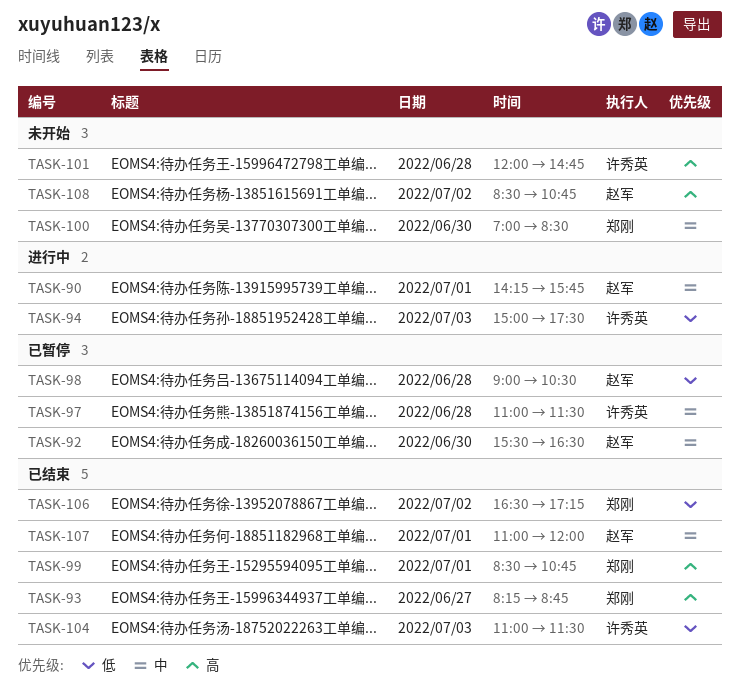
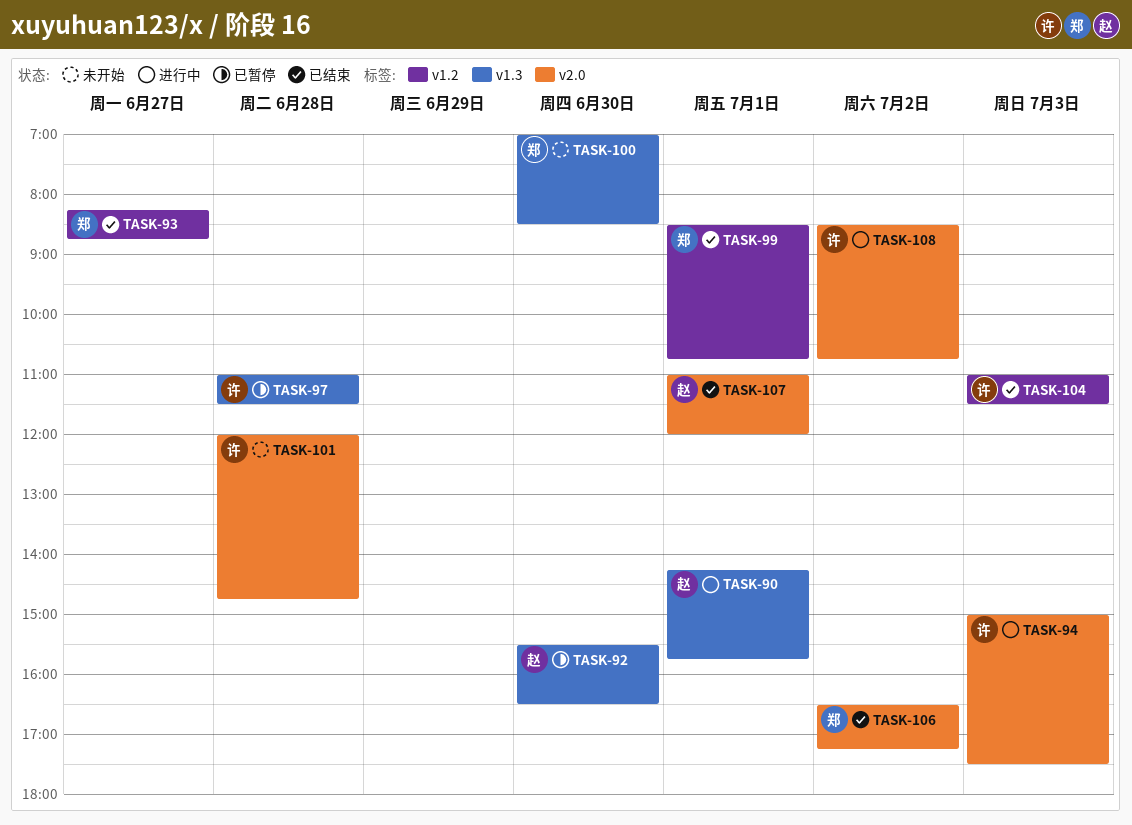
TASK-98: present -> none
TASK-108, status: 未开始 -> 进行中
TASK-108, owner: 赵军 -> 许秀英

